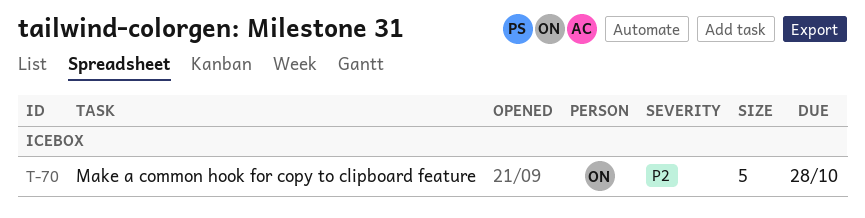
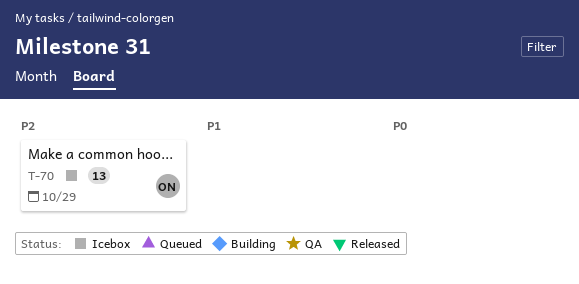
T-70, estimate: 5 -> 13
T-70, due: Oct 28 -> Oct 29

